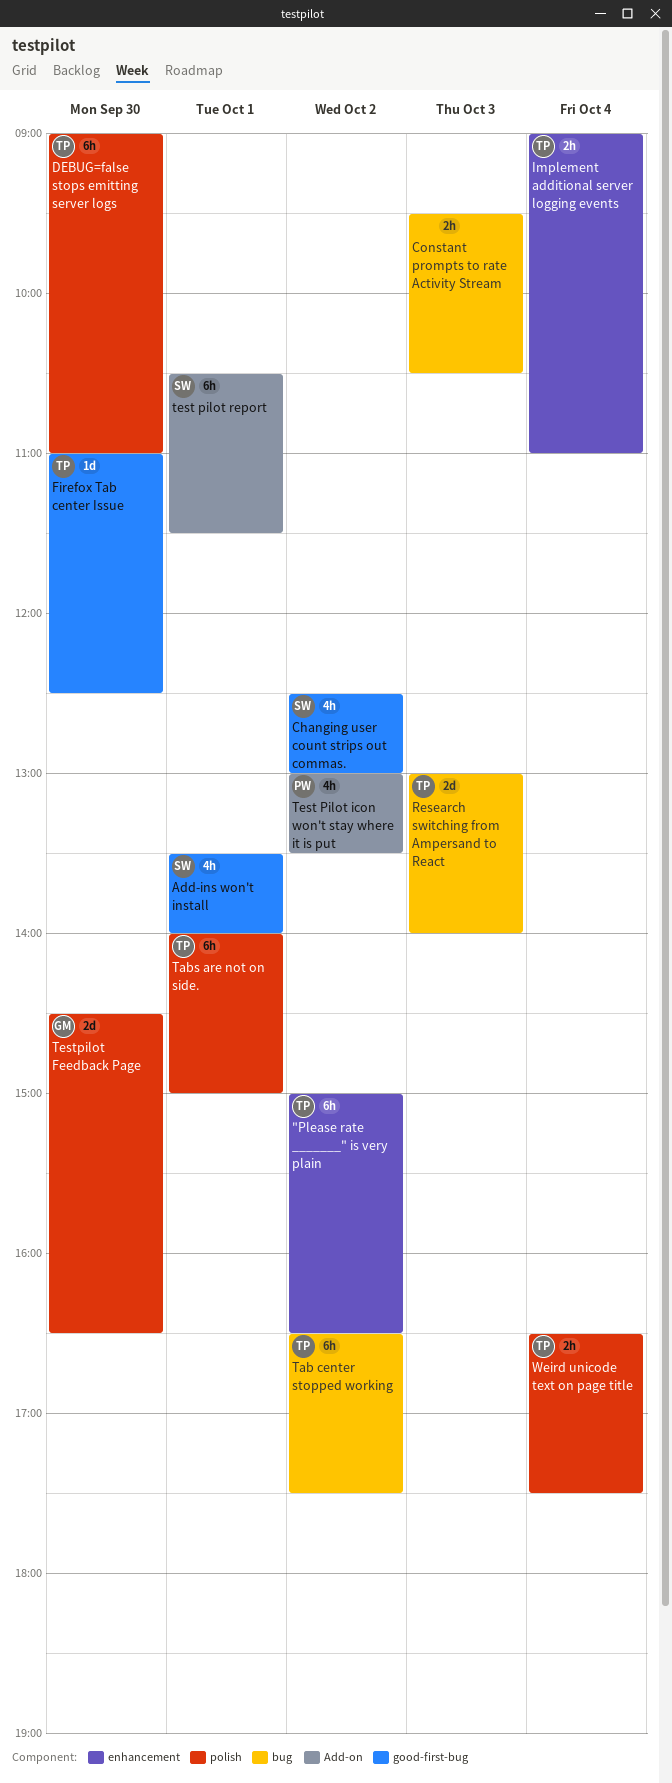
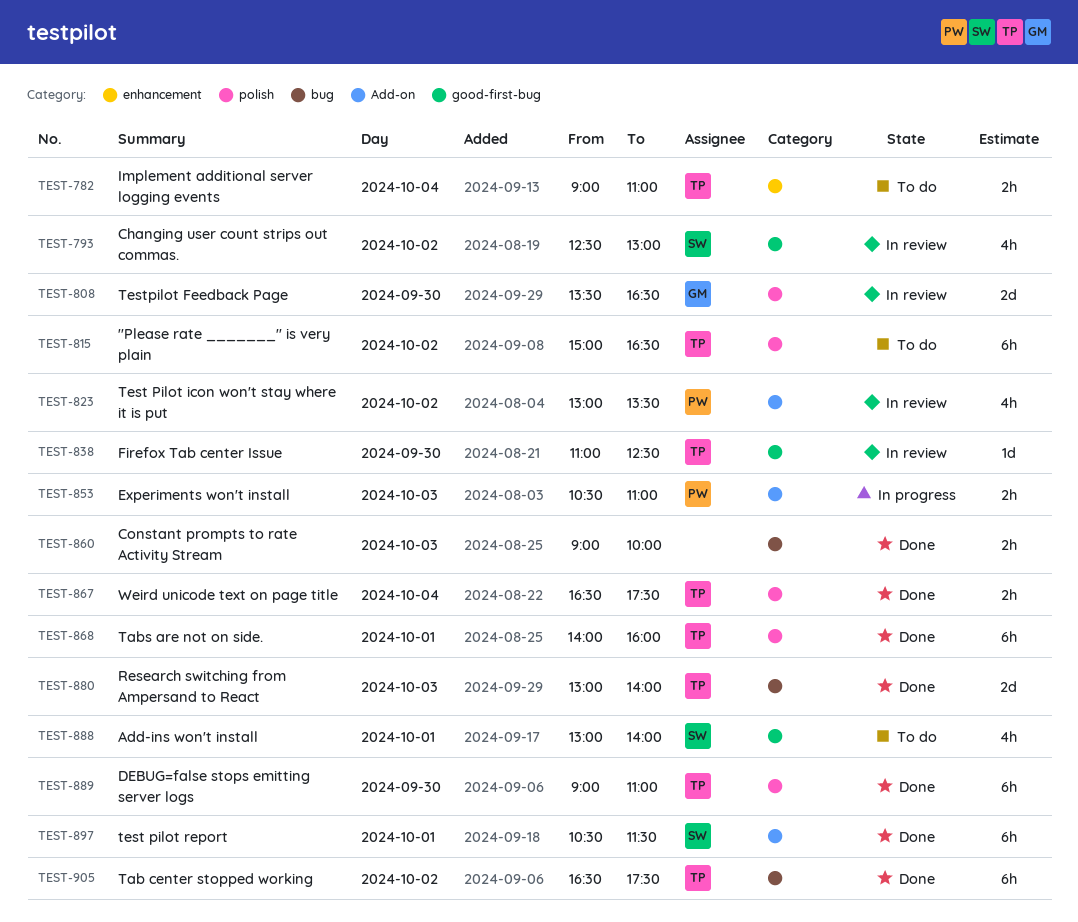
"Please rate _______" is very plain, label: enhancement -> polish
Add-ins won't install, begins: 13:30 -> 13:00
Constant prompts to rate Activity Stream, begins: 09:30 -> 09:00
Constant prompts to rate Activity Stream, ends: 10:30 -> 10:00
Experiments won't install: none -> present
Tabs are not on side., ends: 15:00 -> 16:00
Testpilot Feedback Page, begins: 14:30 -> 13:30

